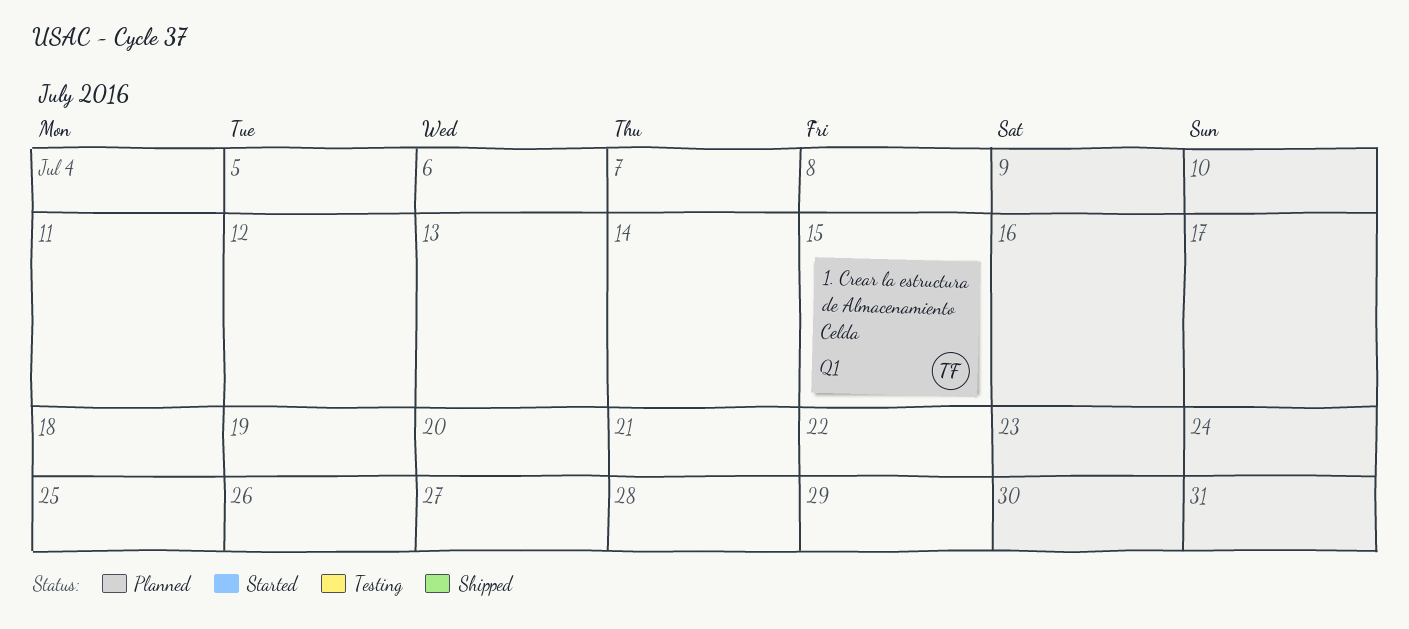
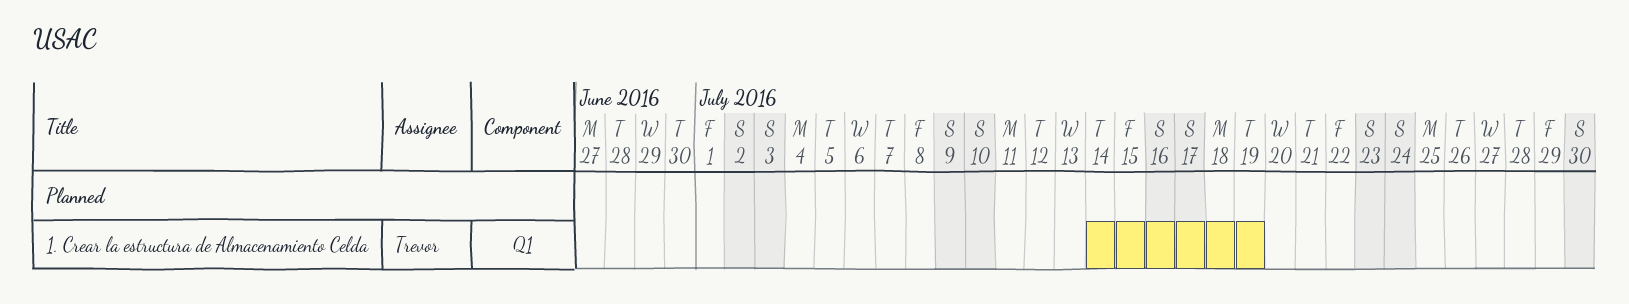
1. Crear la estructura de Almacenamiento Celda, due: Jul 15 -> Jul 19

